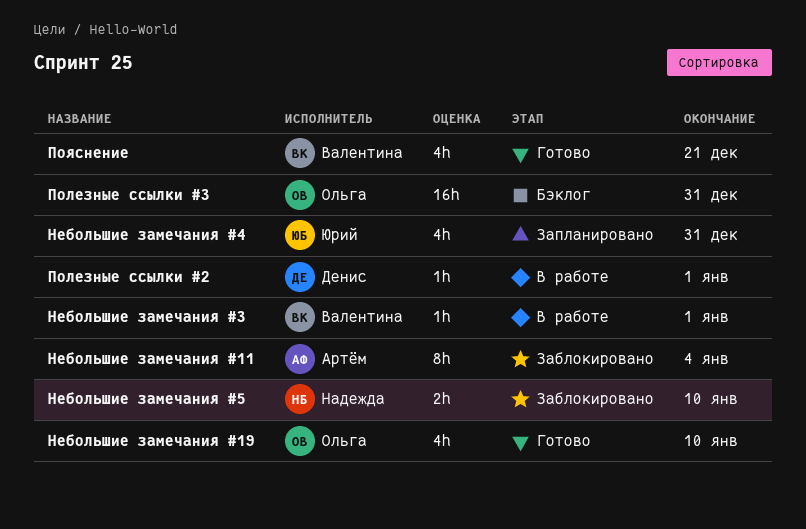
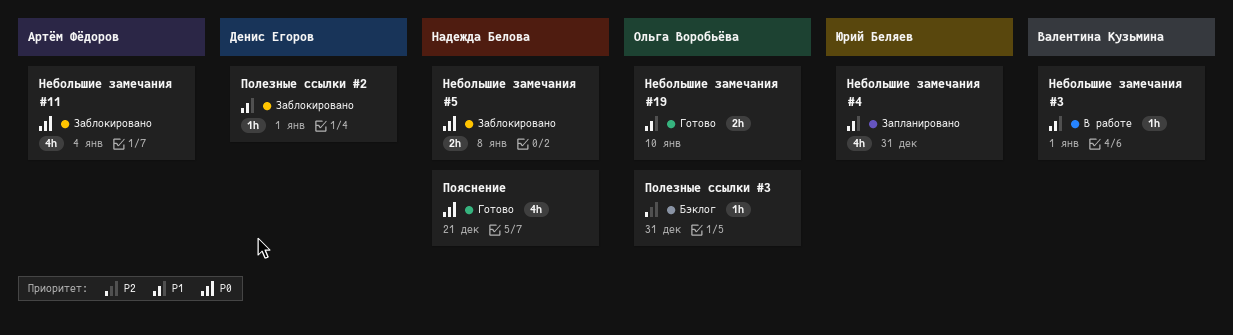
Небольшие замечания #11, estimate: 8h -> 4h
Небольшие замечания #19, estimate: 4h -> 2h
Небольшие замечания #5, due: Jan 10 -> Jan 8
Полезные ссылки #2, status: В работе -> Заблокировано
Полезные ссылки #3, estimate: 16h -> 1h
Пояснение, owner: Валентина Кузьмина -> Надежда Белова

